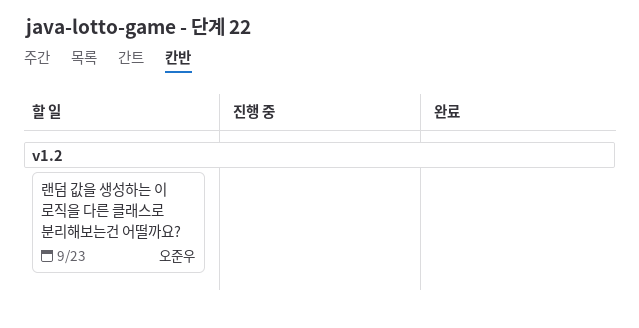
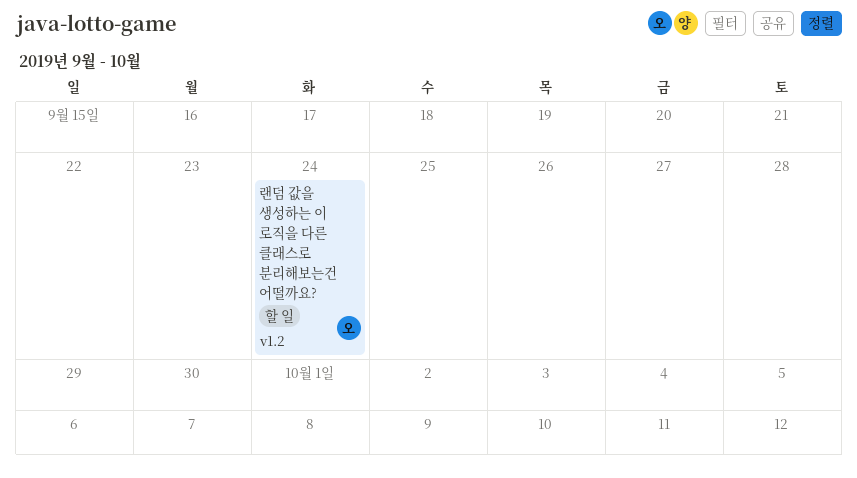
랜덤 값을 생성하는 이 로직을 다른 클래스로 분리해보는건 어떨까요?, due: Sep 23 -> Sep 24

